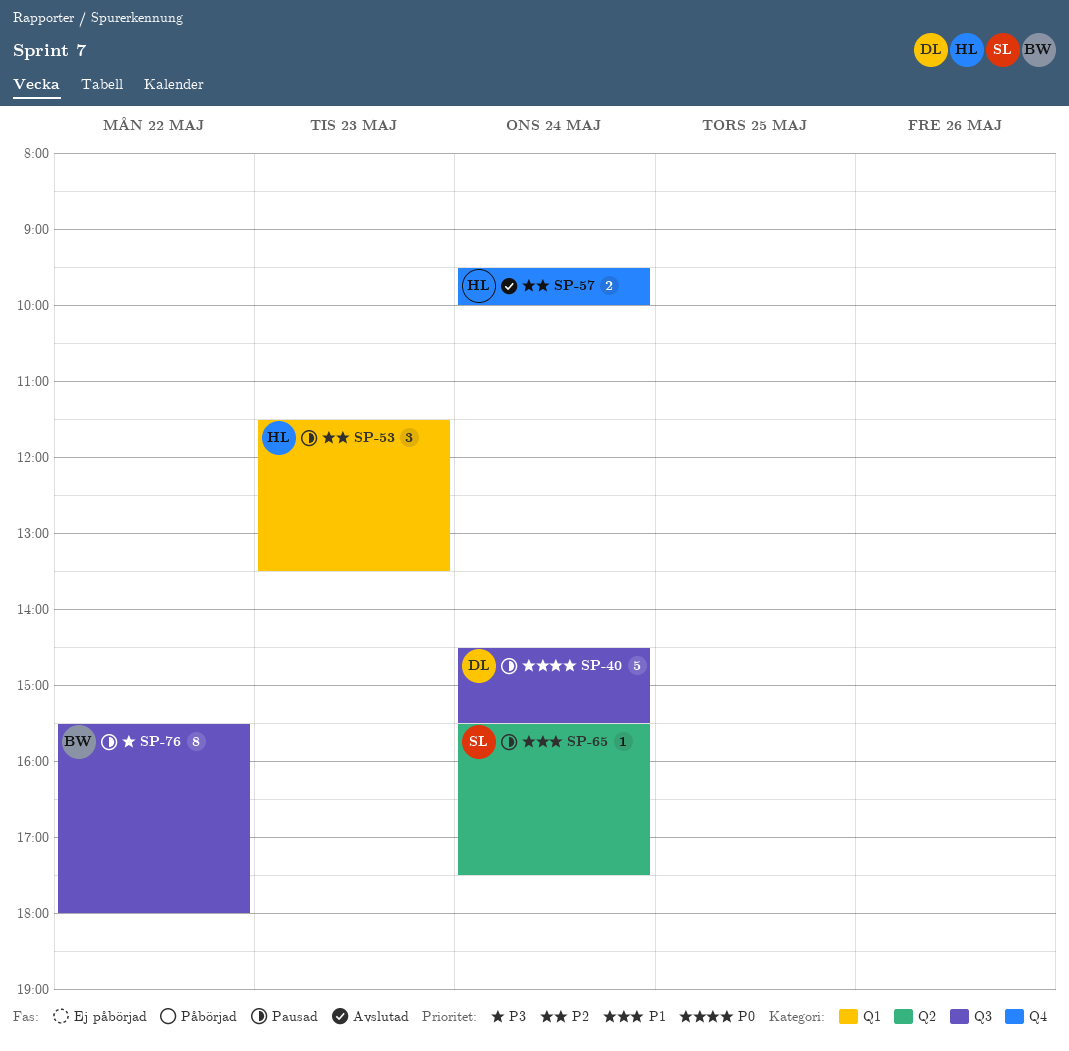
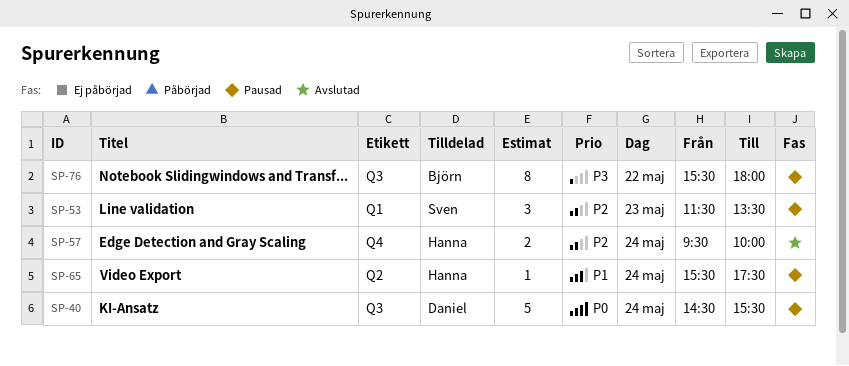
SP-53, owner: Hanna -> Sven
SP-65, owner: Sven -> Hanna

